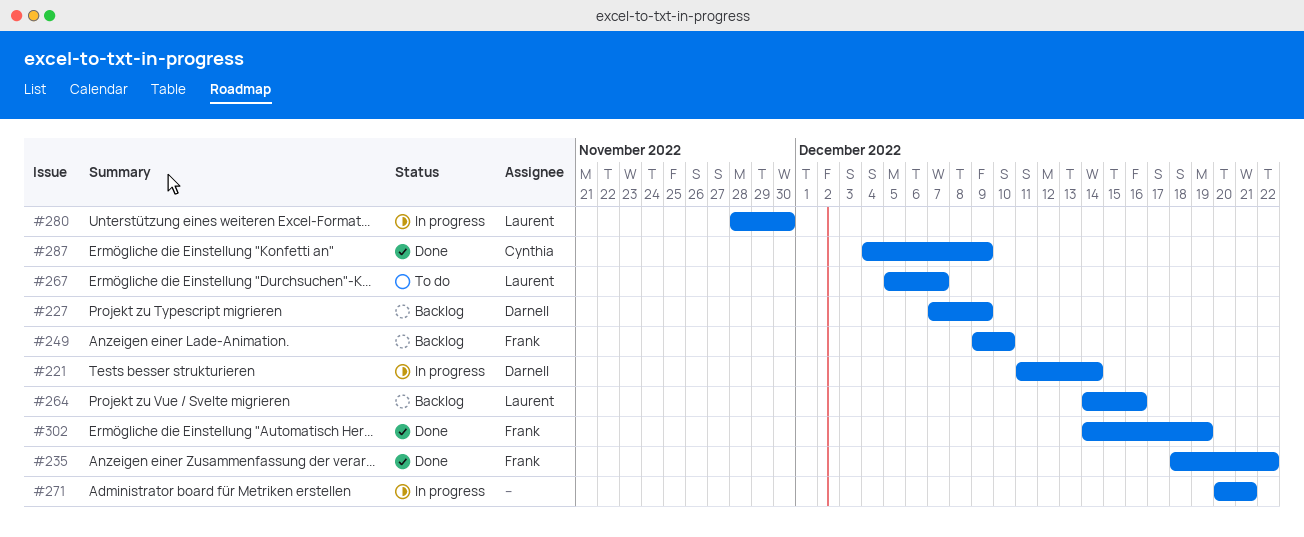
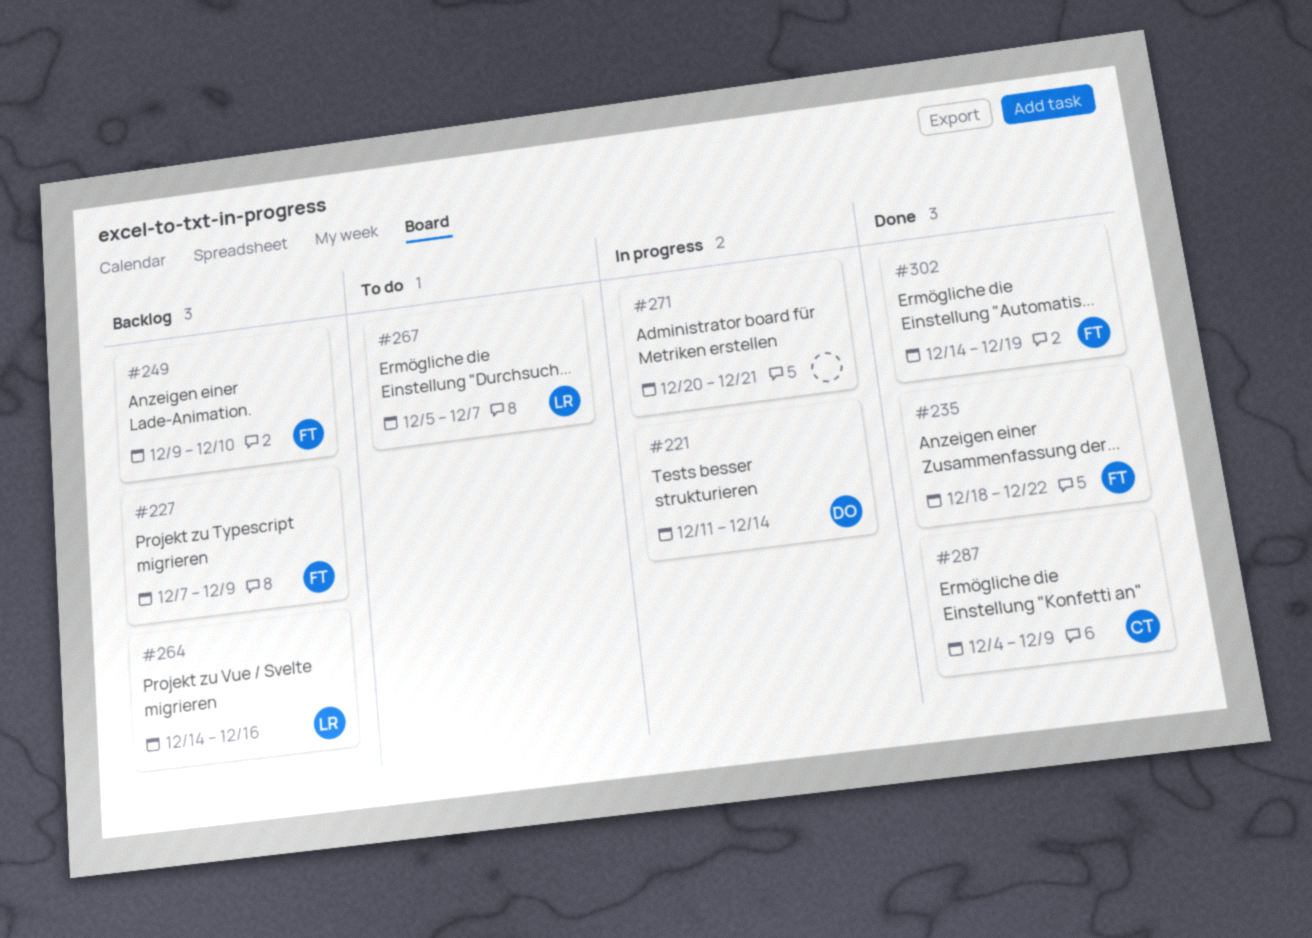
#227, owner: Darnell -> Frank
#280: present -> none

